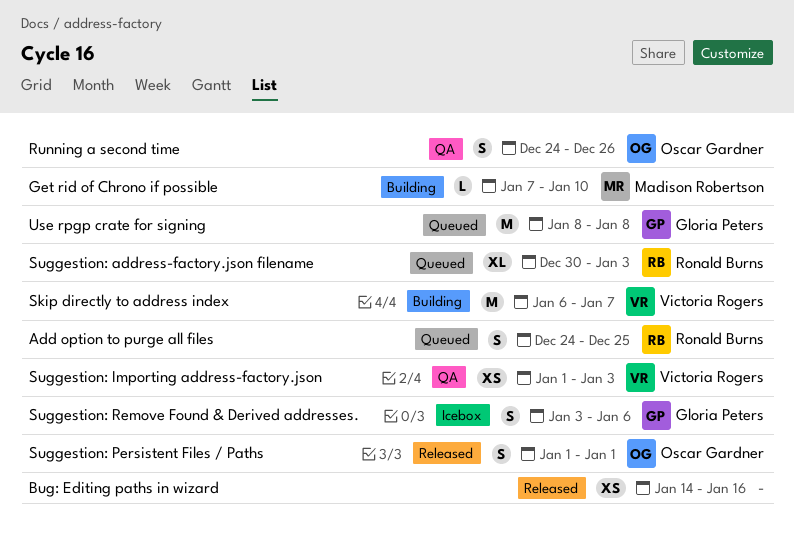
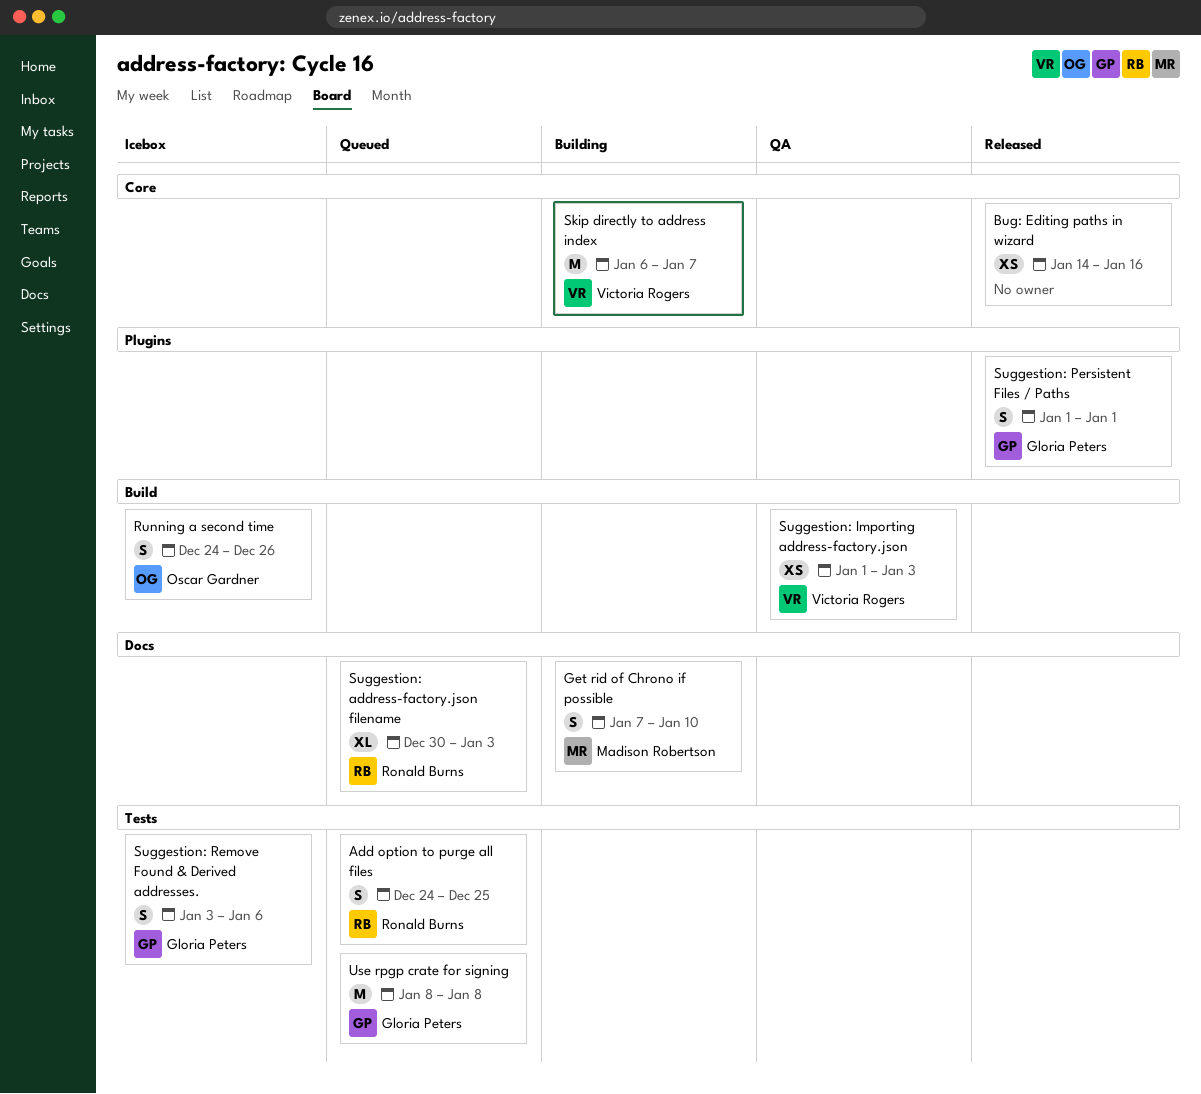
Get rid of Chrono if possible, estimate: L -> S
Running a second time, status: QA -> Icebox
Suggestion: Persistent Files / Paths, owner: Oscar Gardner -> Gloria Peters

